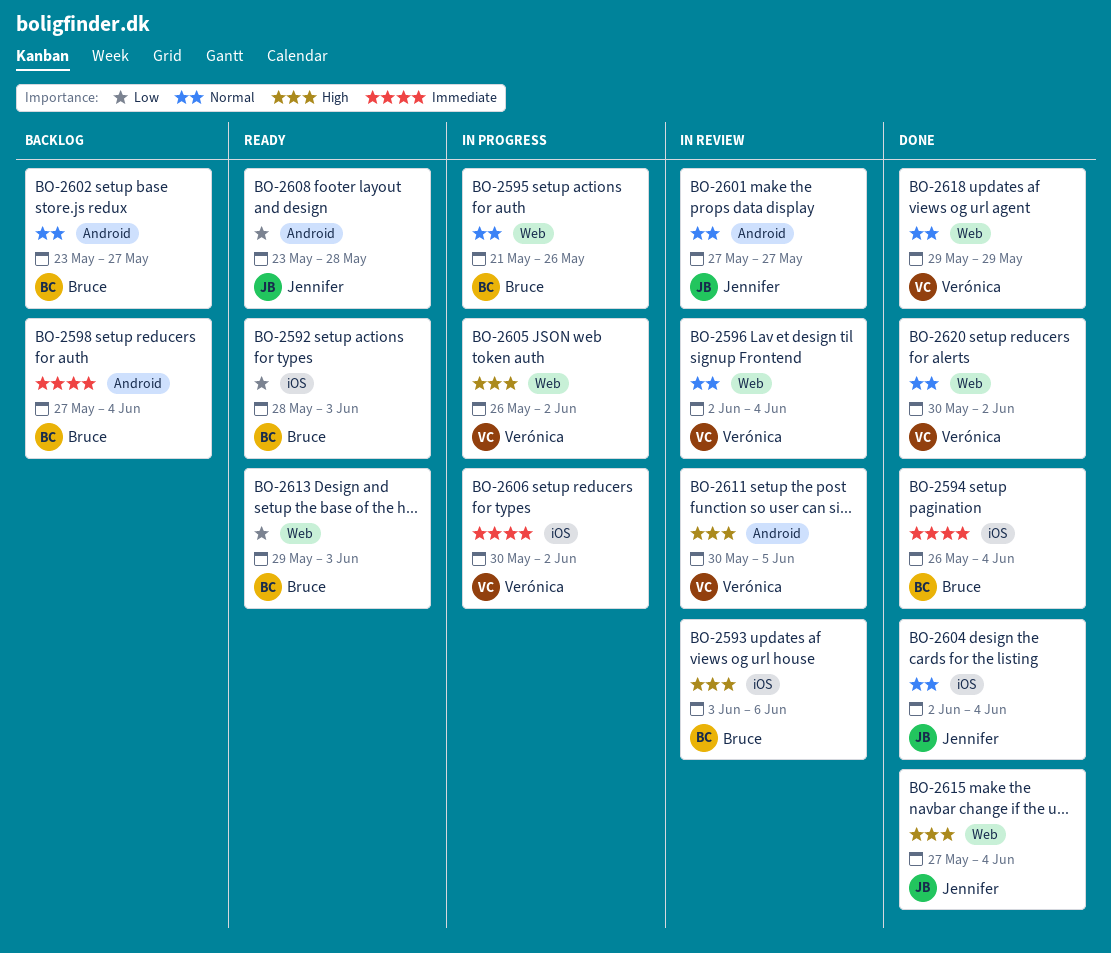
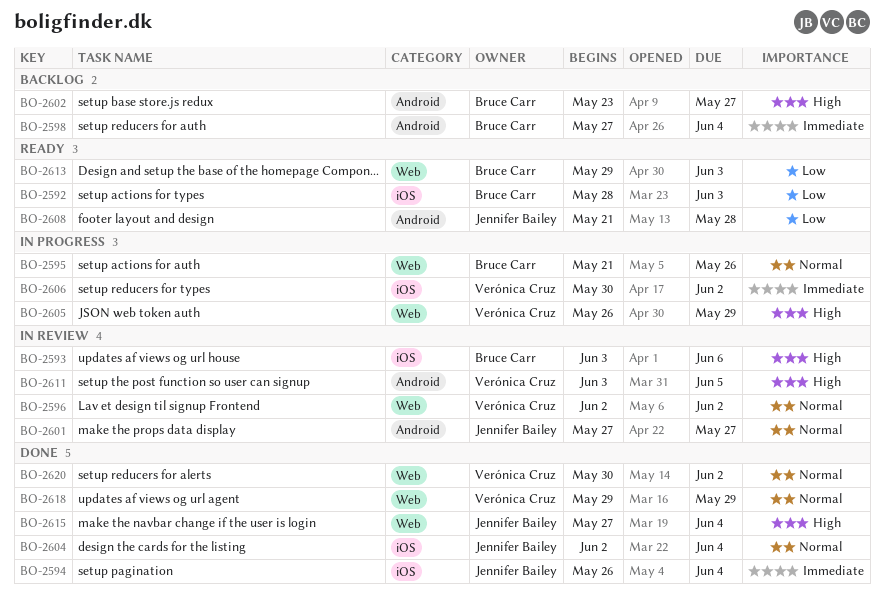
BO-2594, owner: Bruce Carr -> Jennifer Bailey
BO-2596, due: Jun 4 -> Jun 2
BO-2602, priority: Normal -> High
BO-2605, due: Jun 2 -> May 29
BO-2608, start: May 23 -> May 21
BO-2611, start: May 30 -> Jun 3

